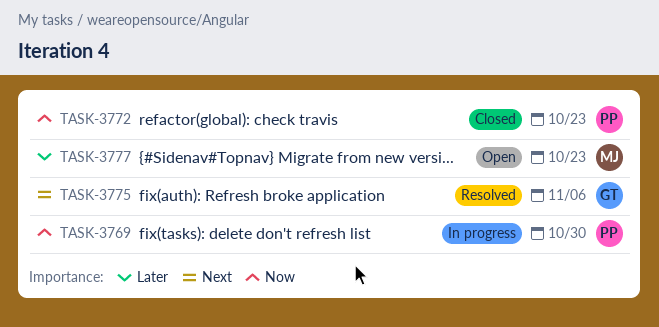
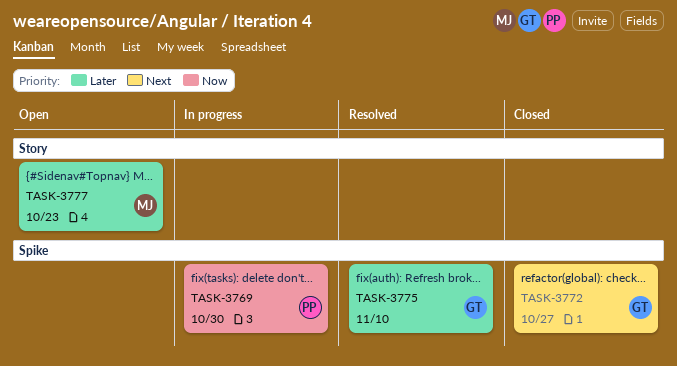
TASK-3772, owner: PP -> GT
TASK-3772, priority: Now -> Next
TASK-3772, due: Oct 23 -> Oct 27
TASK-3775, priority: Next -> Later
TASK-3775, due: Nov 6 -> Nov 10

